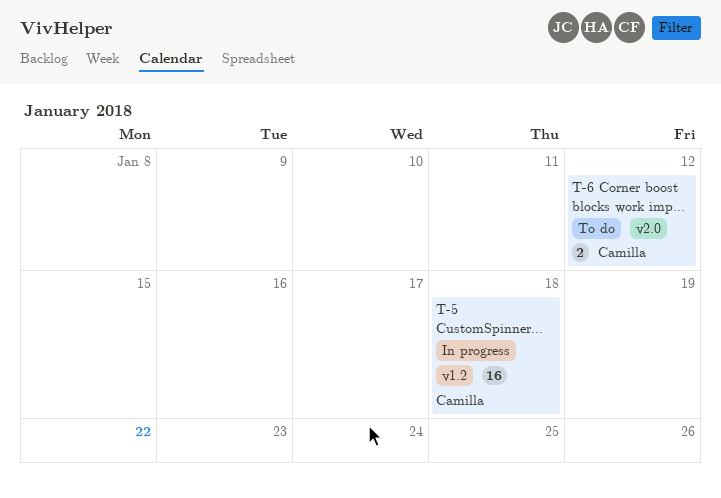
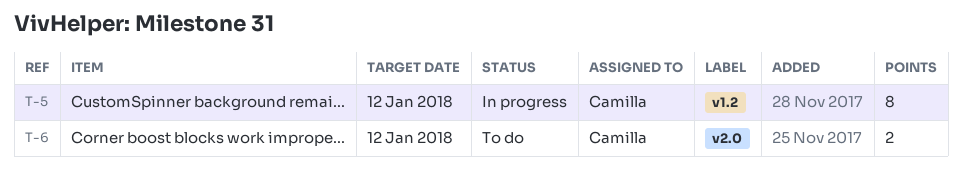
T-5, estimate: 16 -> 8
T-5, due: Jan 18 -> Jan 12

